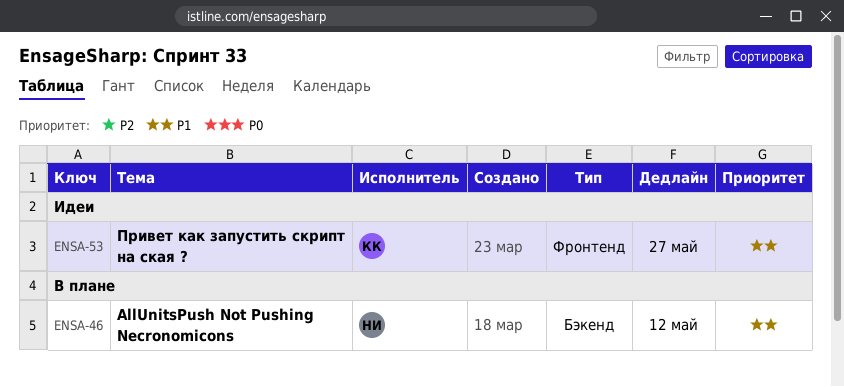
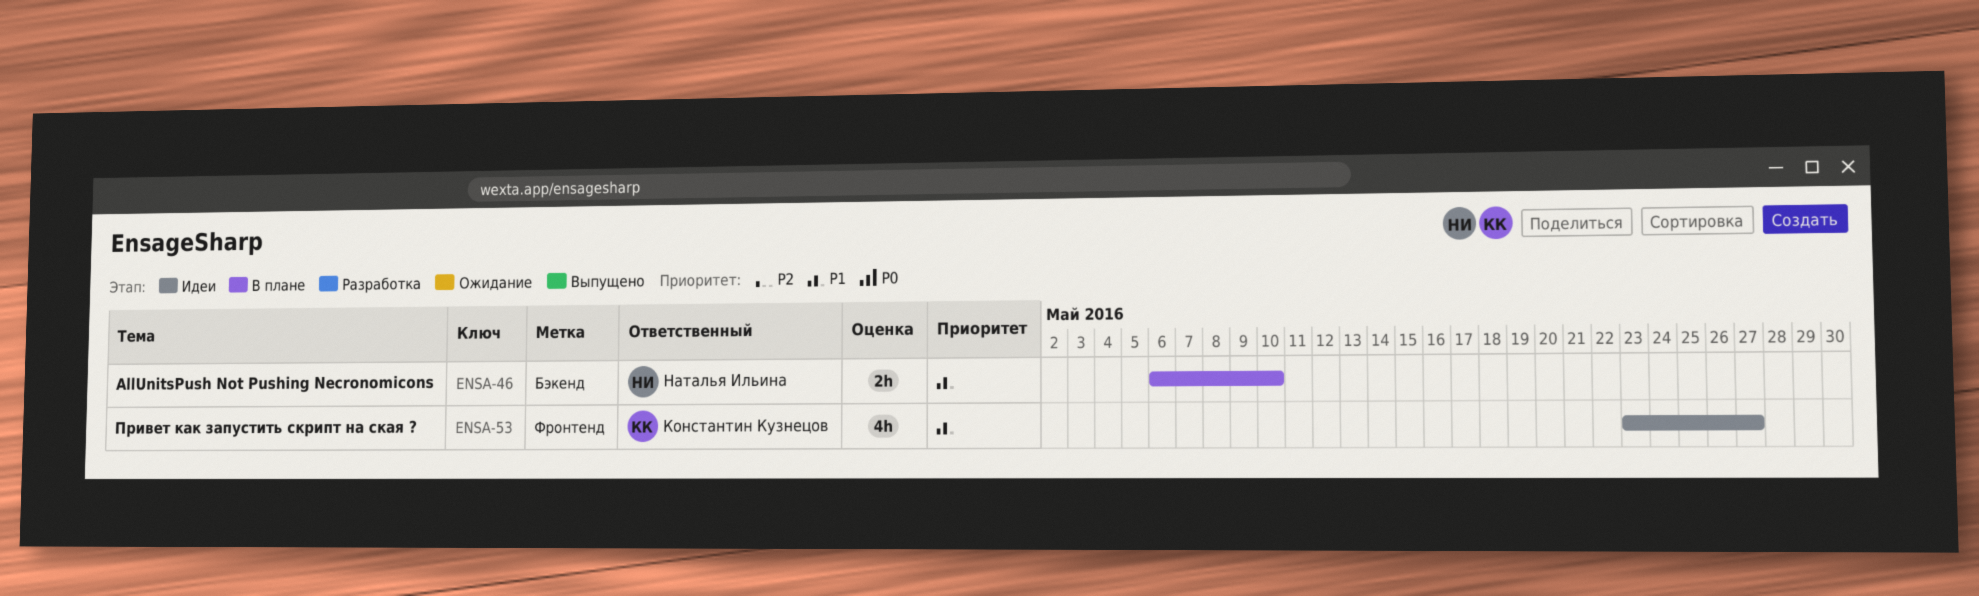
ENSA-46, due: May 12 -> May 10

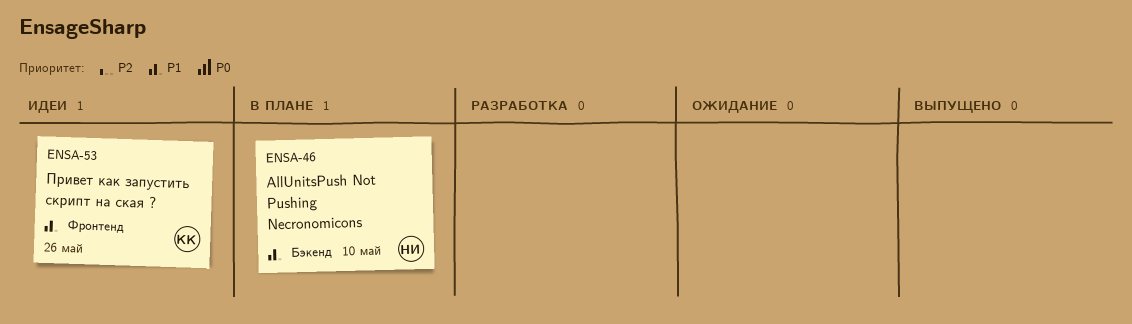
ENSA-53, due: May 27 -> May 26

